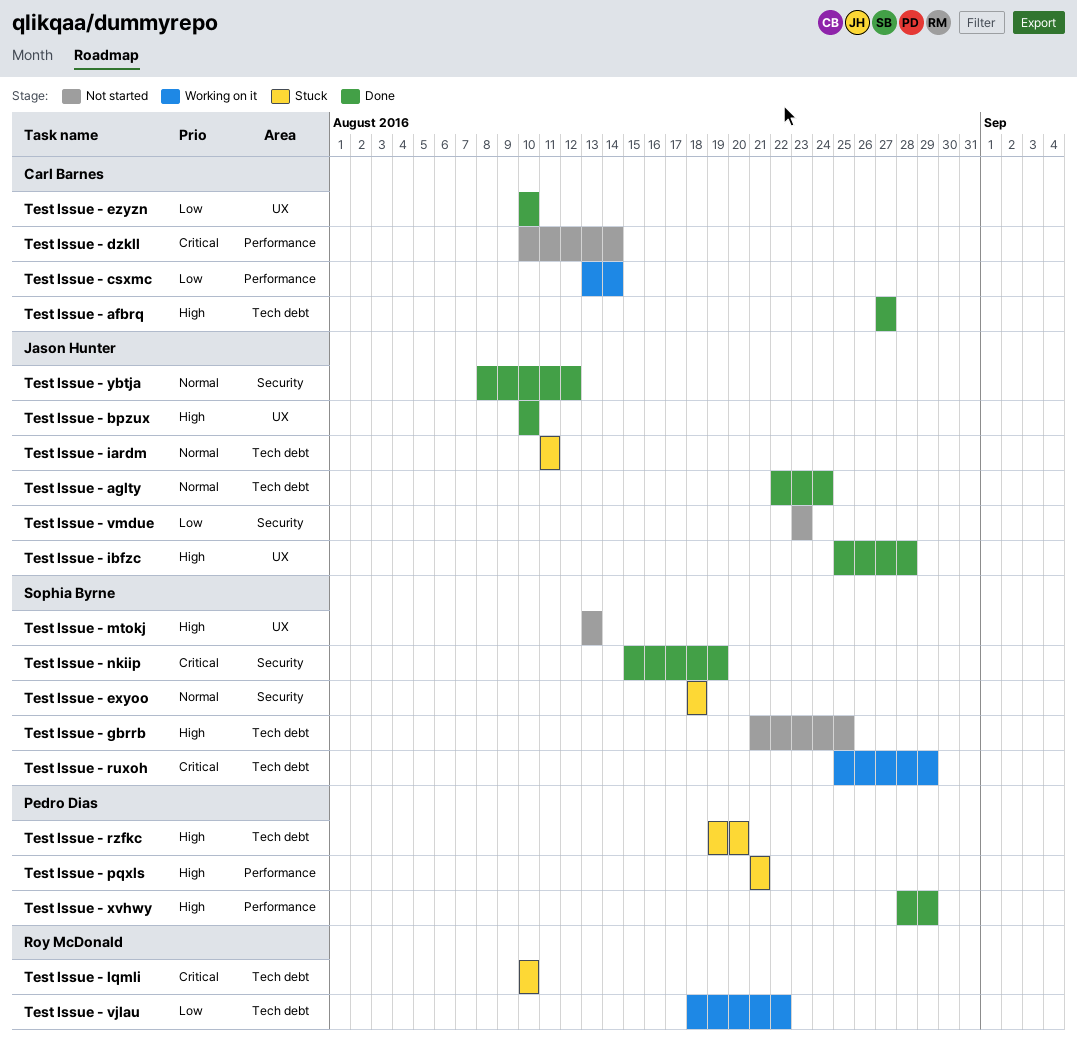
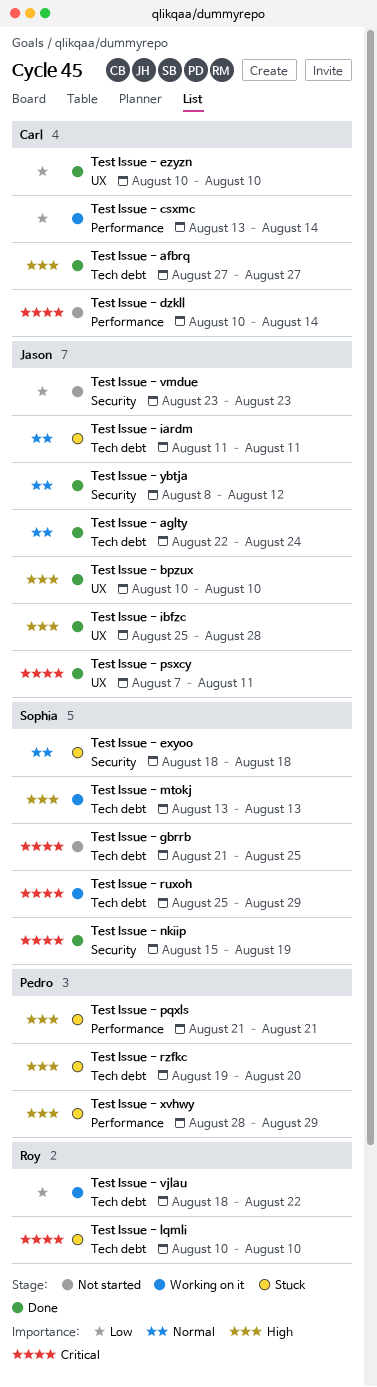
Test Issue - gbrrb, priority: High -> Critical
Test Issue - mtokj, status: Not started -> Working on it
Test Issue - mtokj, label: UX -> Tech debt
Test Issue - psxcy: none -> present
Test Issue - xvhwy, status: Done -> Stuck

